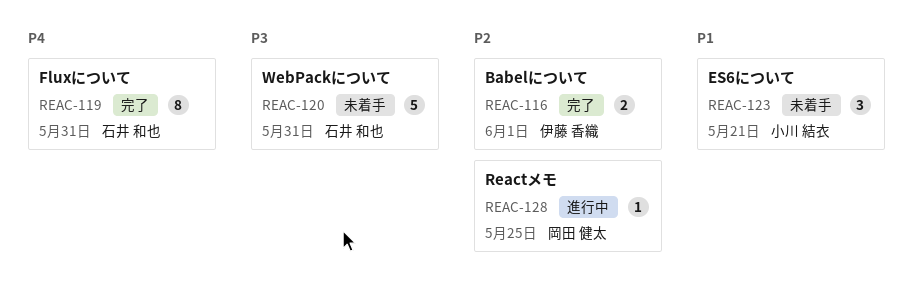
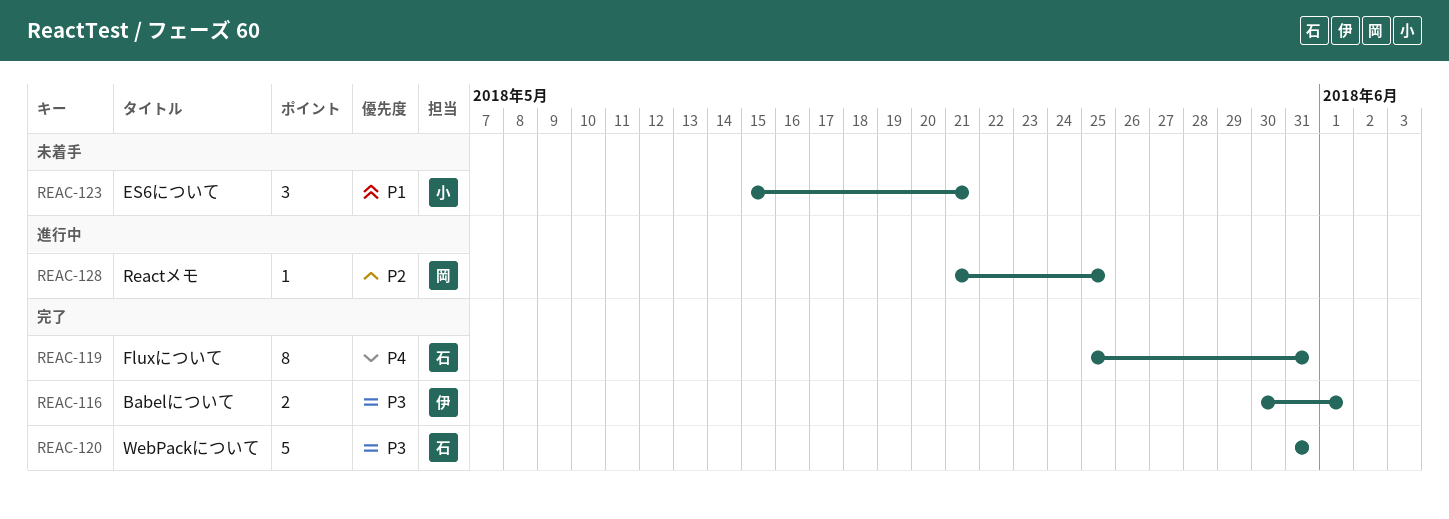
REAC-116, priority: P2 -> P3
REAC-120, status: 未着手 -> 完了

